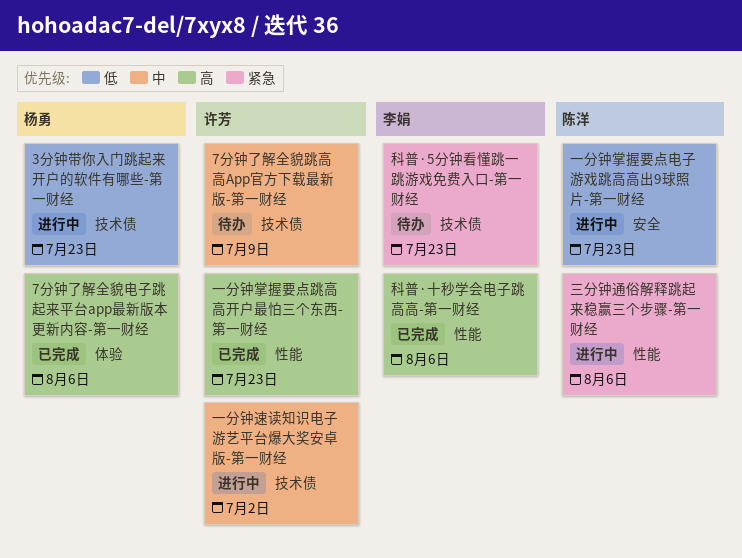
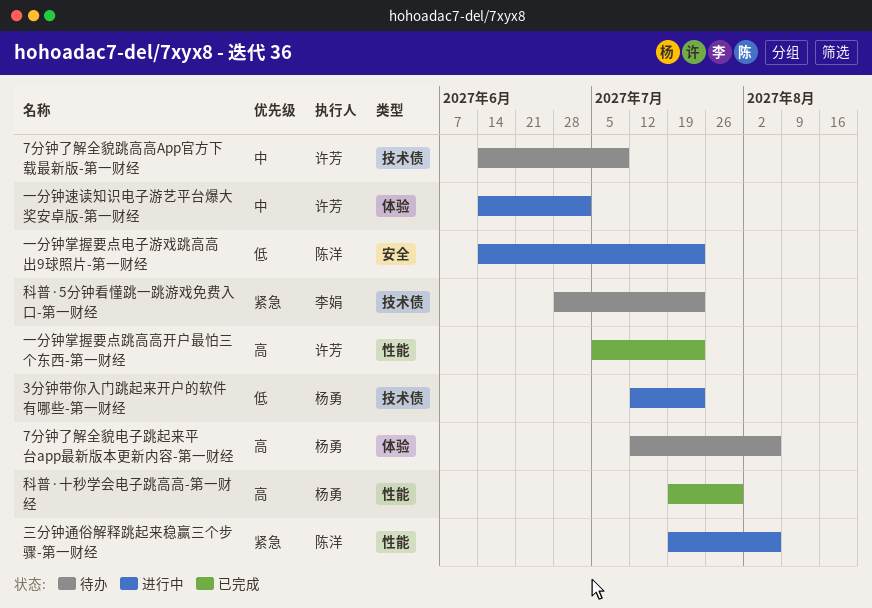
7分钟了解全貌电子跳起来平台app最新版本更新内容-第一财经, status: 已完成 -> 待办
一分钟速读知识电子游艺平台爆大奖安卓版-第一财经, label: 技术债 -> 体验
科普·十秒学会电子跳高高-第一财经, owner: 李娟 -> 杨勇
科普·十秒学会电子跳高高-第一财经, due: Aug 6 -> Jul 30

